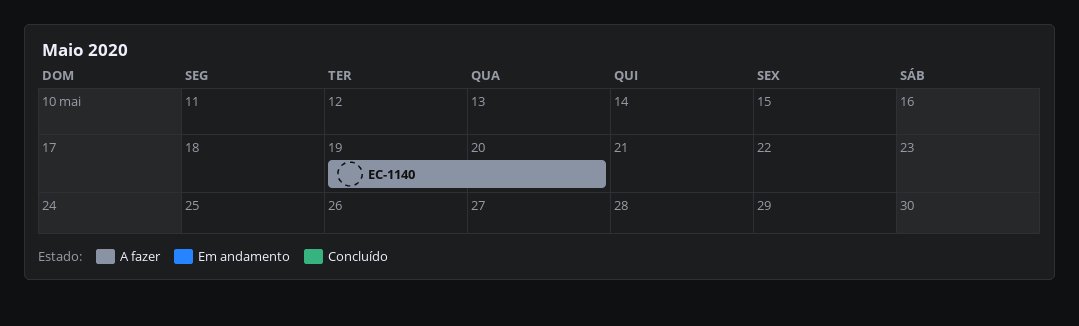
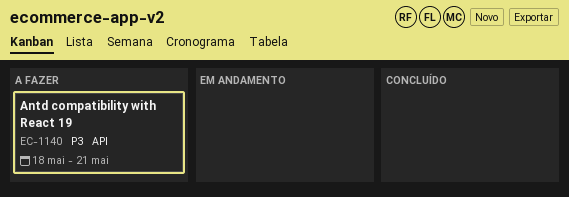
EC-1140, start: May 19 -> May 18
EC-1140, due: May 20 -> May 21

